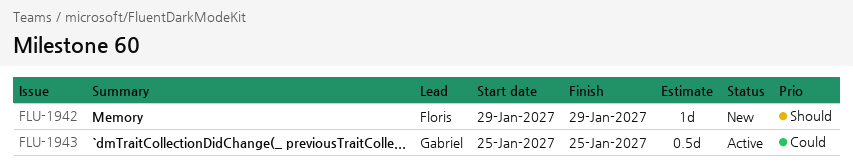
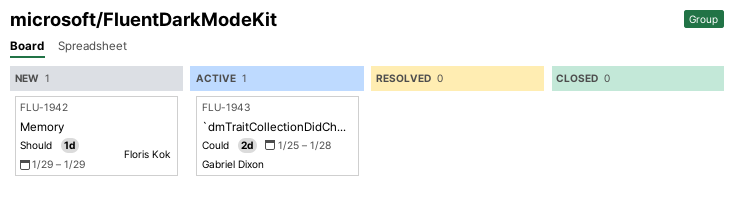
FLU-1943, estimate: 0.5d -> 2d
FLU-1943, due: Jan 25 -> Jan 28

